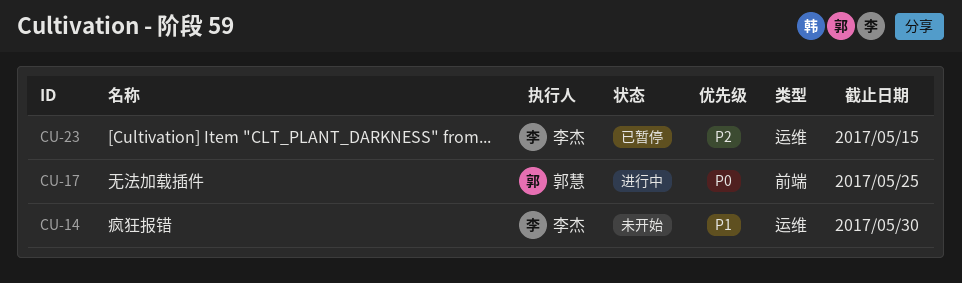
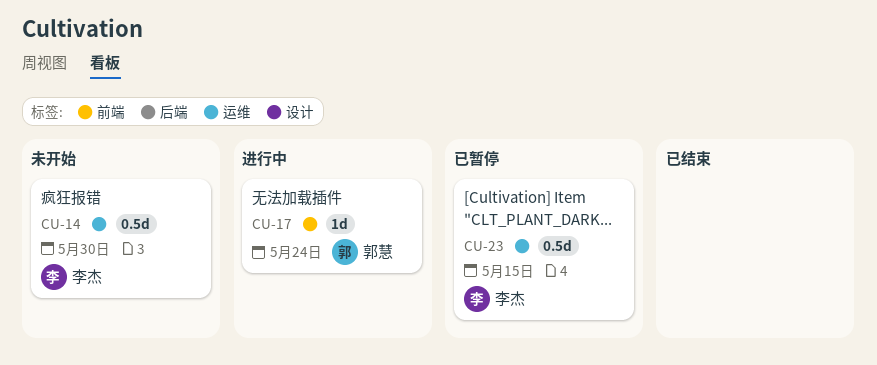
CU-17, due: May 25 -> May 24

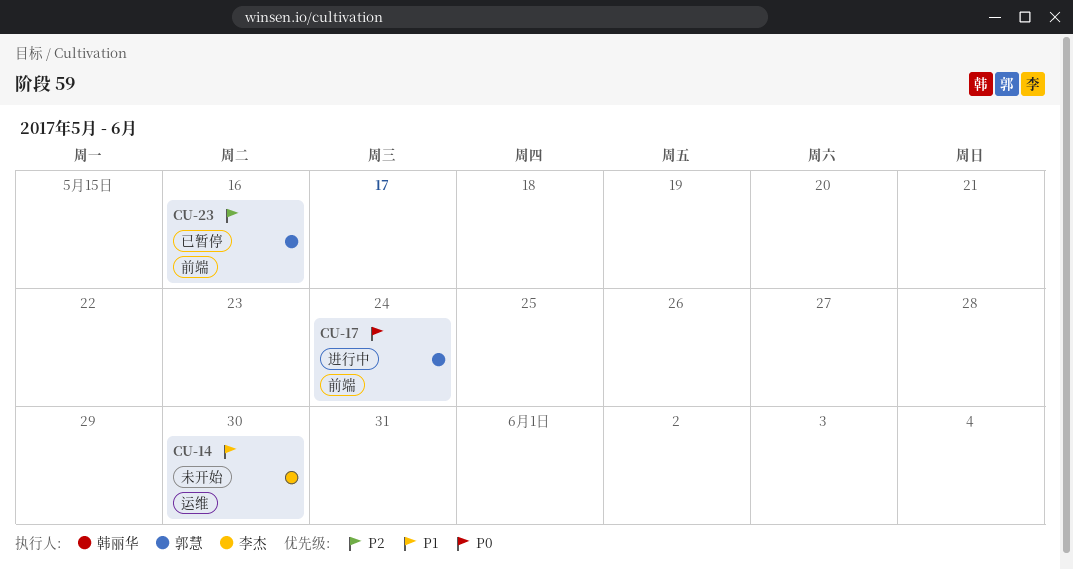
CU-23, owner: 李杰 -> 郭慧
CU-23, label: 运维 -> 前端
CU-23, due: May 15 -> May 16

